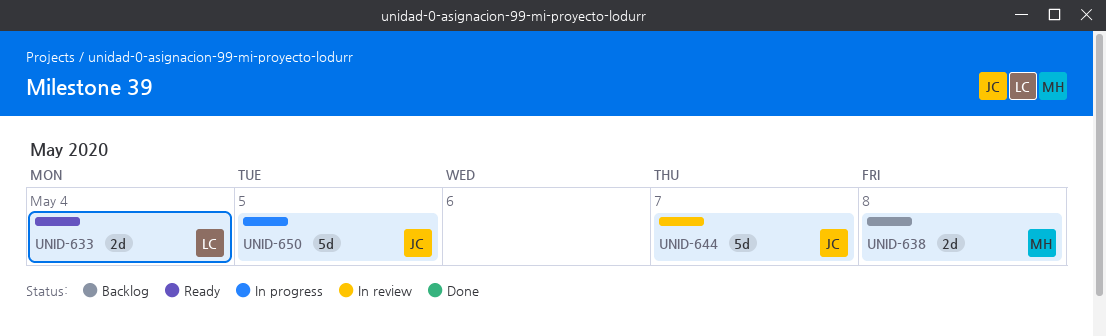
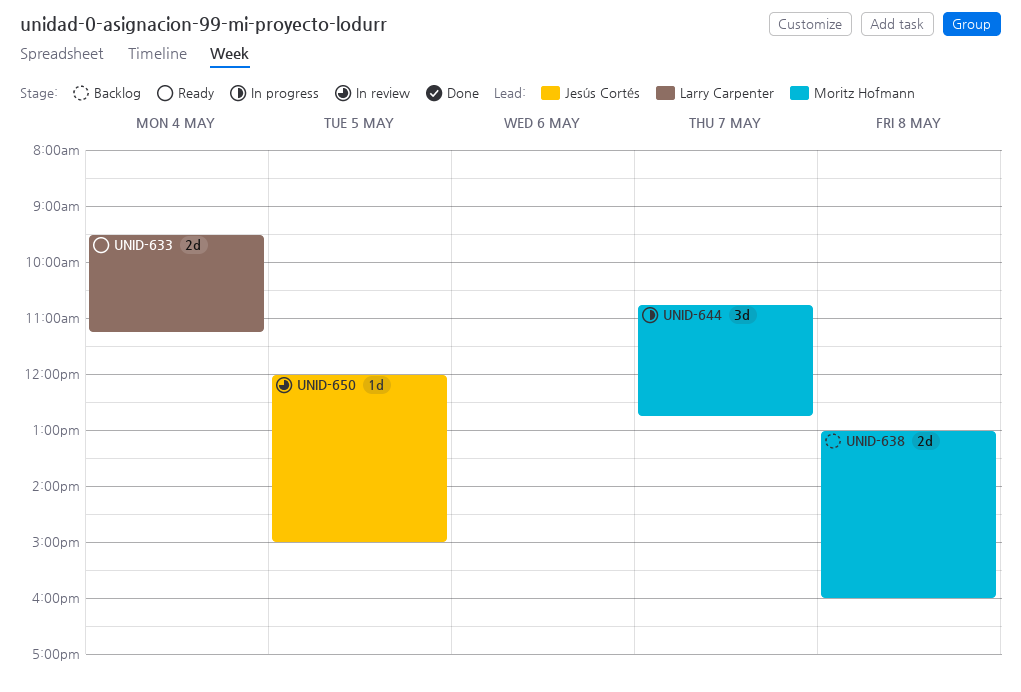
UNID-644, status: In review -> In progress
UNID-644, owner: Jesús Cortés -> Moritz Hofmann
UNID-644, estimate: 5d -> 3d
UNID-650, status: In progress -> In review
UNID-650, estimate: 5d -> 1d

